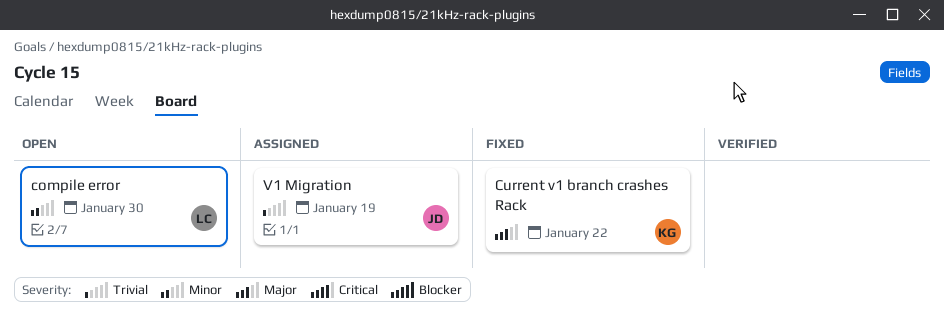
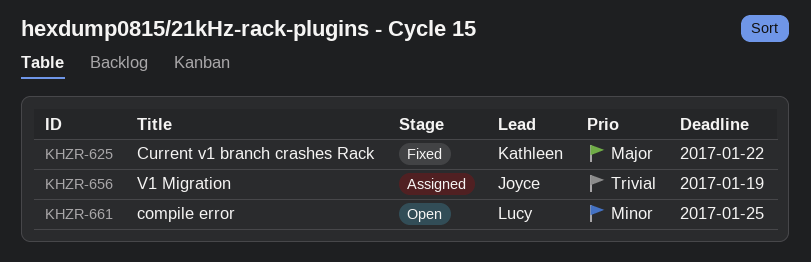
compile error, due: Jan 30 -> Jan 25

